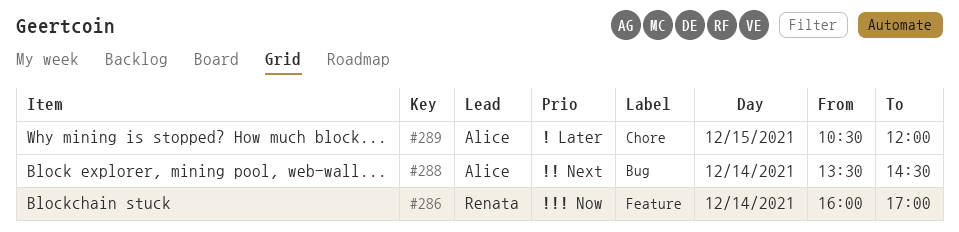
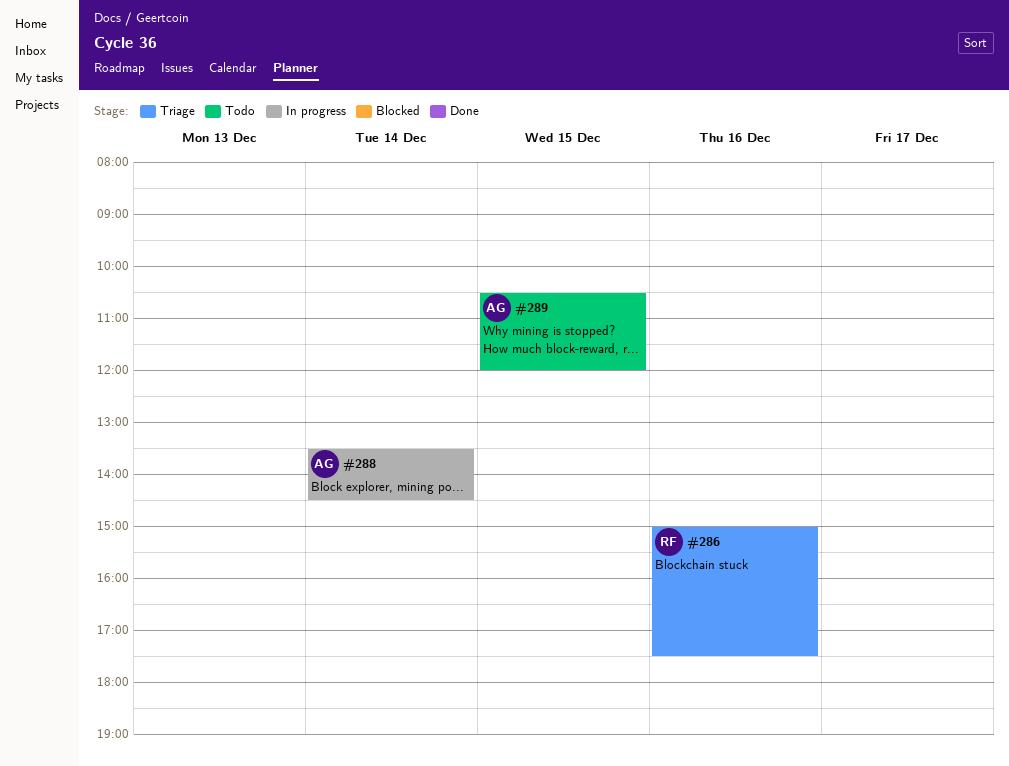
#286, day: Dec 14 -> Dec 16
#286, begins: 16:00 -> 15:00
#286, ends: 17:00 -> 17:30

